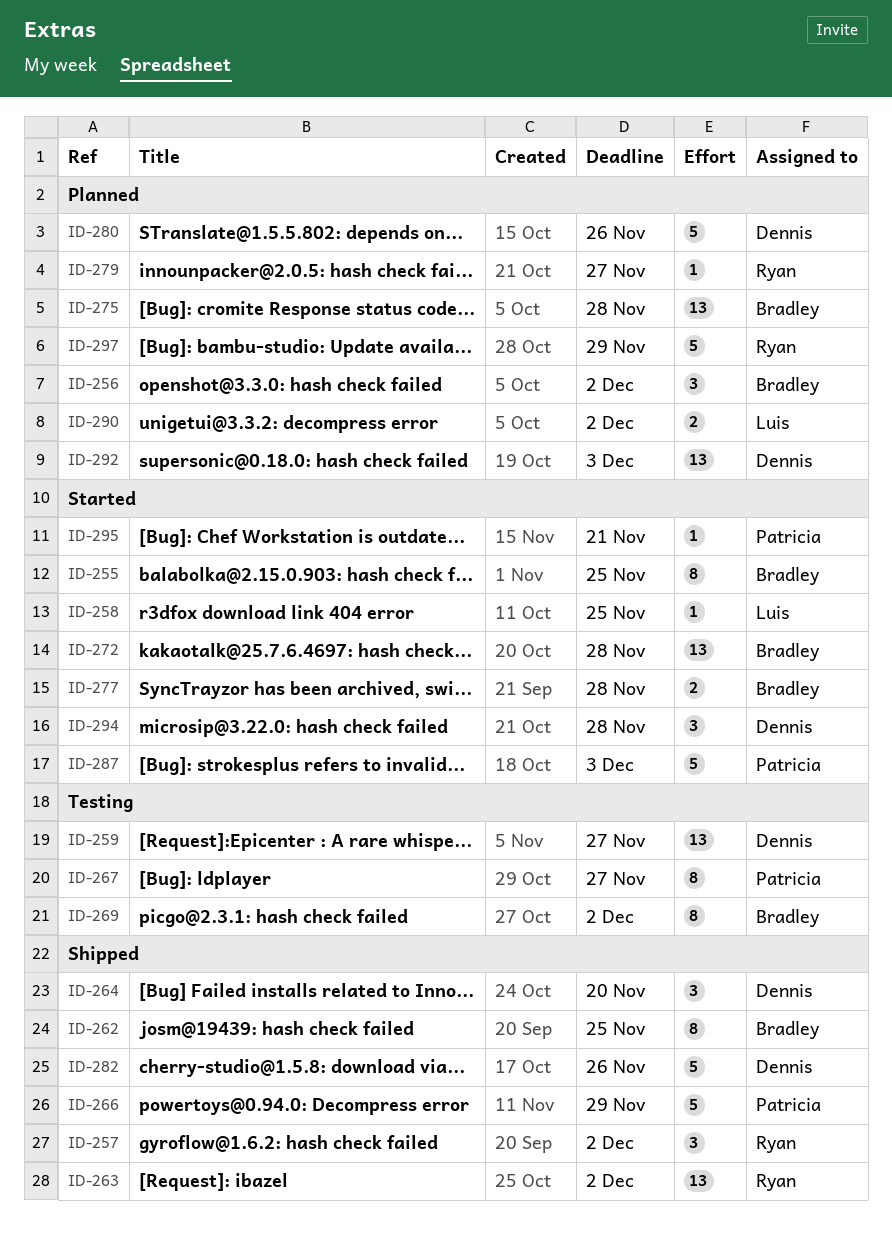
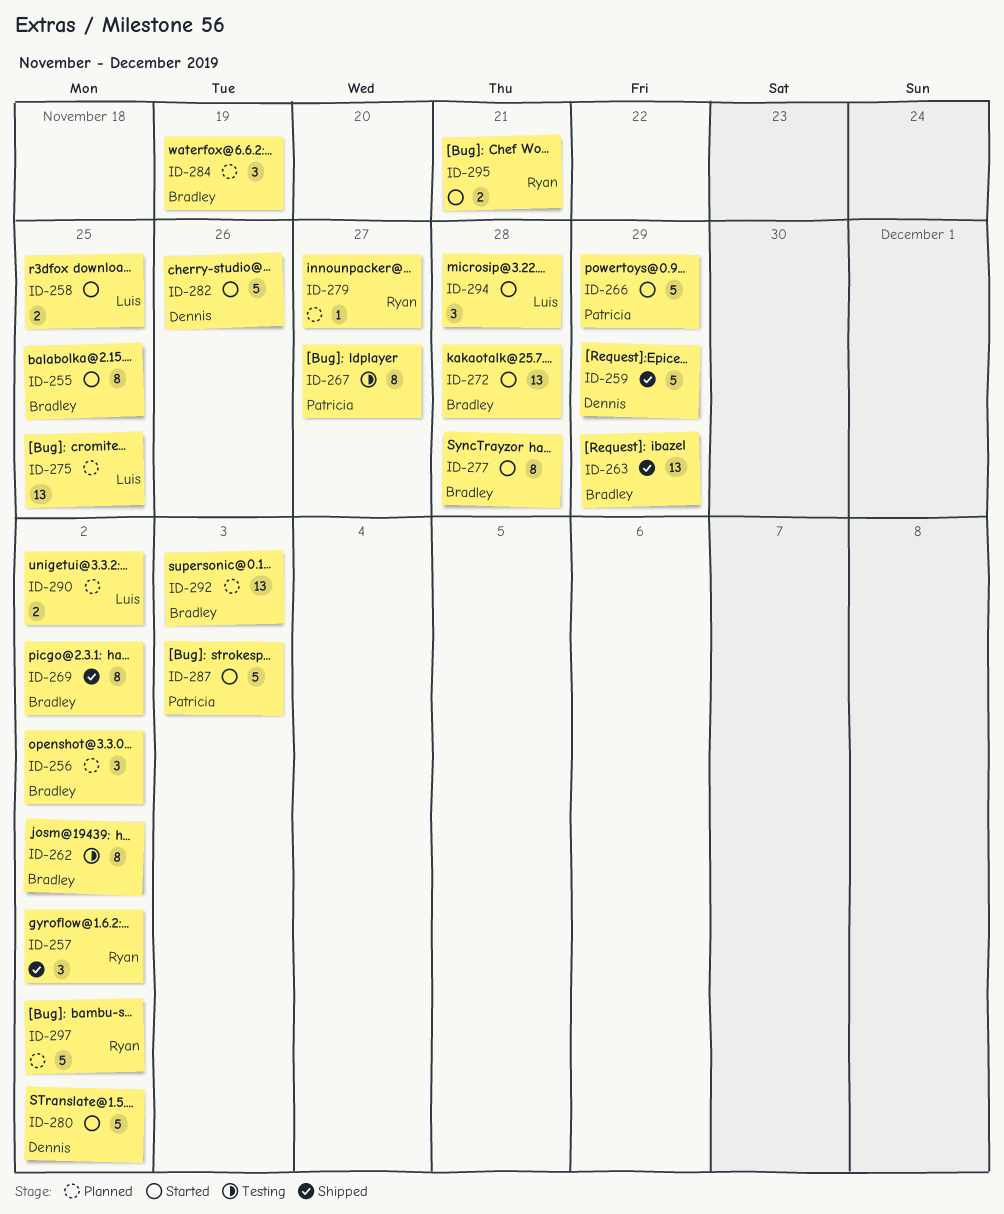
ID-258, estimate: 1 -> 2
ID-259, status: Testing -> Shipped
ID-259, estimate: 13 -> 5
ID-259, due: Nov 27 -> Nov 29
ID-262, status: Shipped -> Testing
ID-262, due: Nov 25 -> Dec 2
ID-263, owner: Ryan -> Bradley
ID-263, due: Dec 2 -> Nov 29
ID-264: present -> none
ID-266, status: Shipped -> Started
ID-269, status: Testing -> Shipped
ID-275, owner: Bradley -> Luis
ID-275, due: Nov 28 -> Nov 25
ID-277, estimate: 2 -> 8
ID-280, status: Planned -> Started
ID-280, due: Nov 26 -> Dec 2
ID-282, status: Shipped -> Started
ID-284: none -> present
ID-292, owner: Dennis -> Bradley
ID-294, owner: Dennis -> Luis
ID-295, owner: Patricia -> Ryan
ID-295, estimate: 1 -> 2
ID-297, due: Nov 29 -> Dec 2

